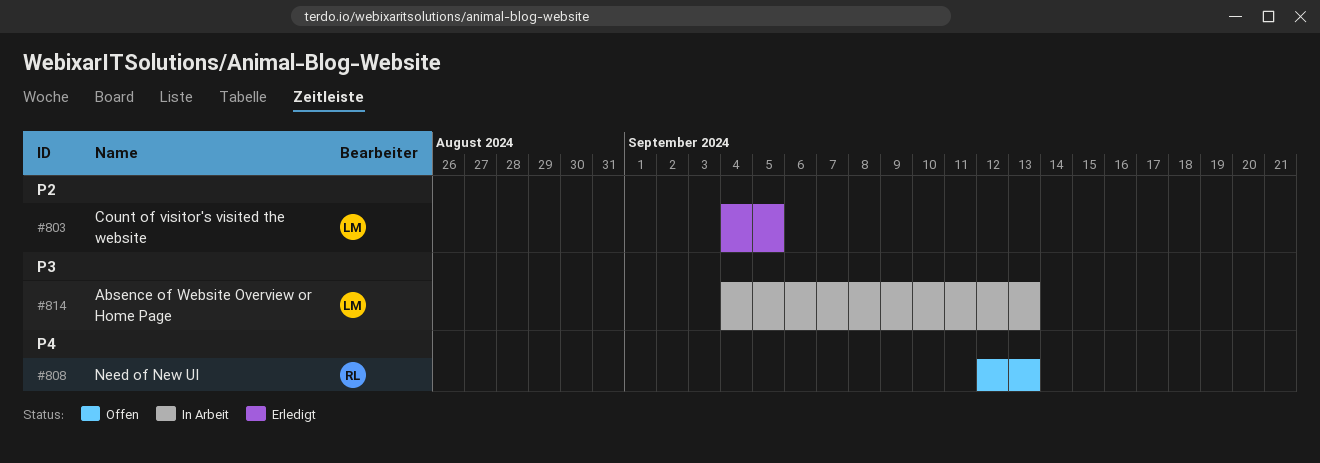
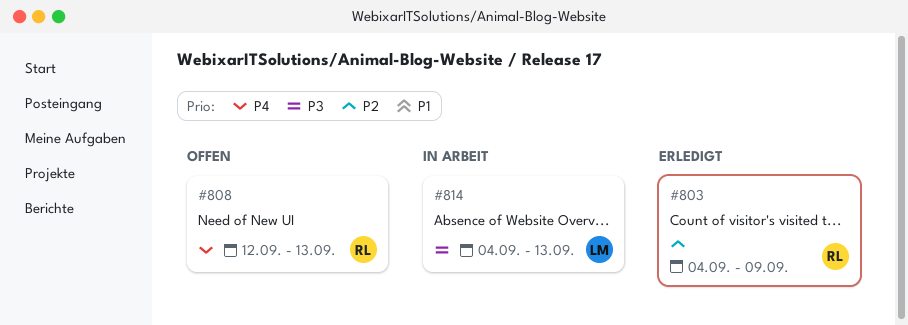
#803, owner: LM -> RL
#803, due: Sep 5 -> Sep 9

